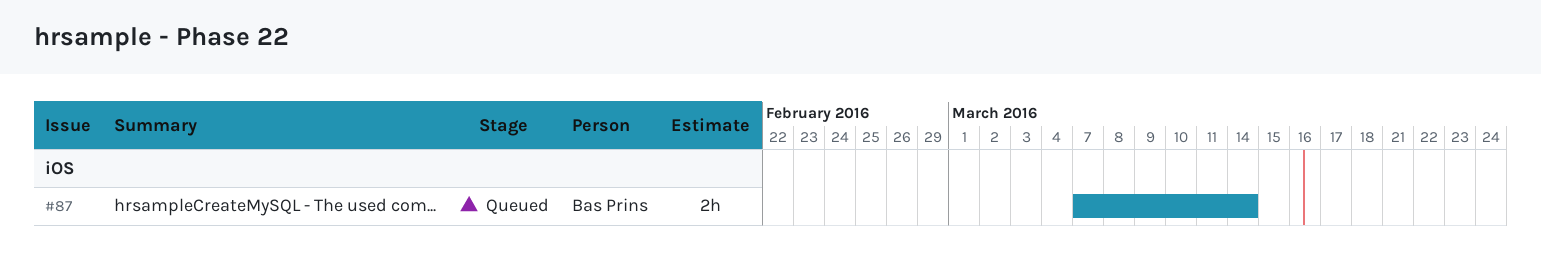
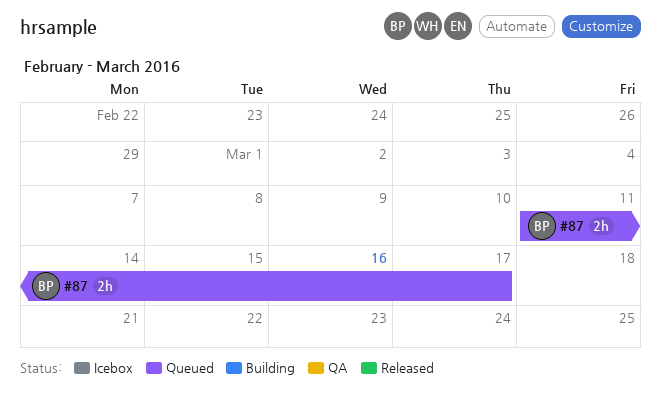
#87, start: Mar 7 -> Mar 11
#87, due: Mar 14 -> Mar 17

